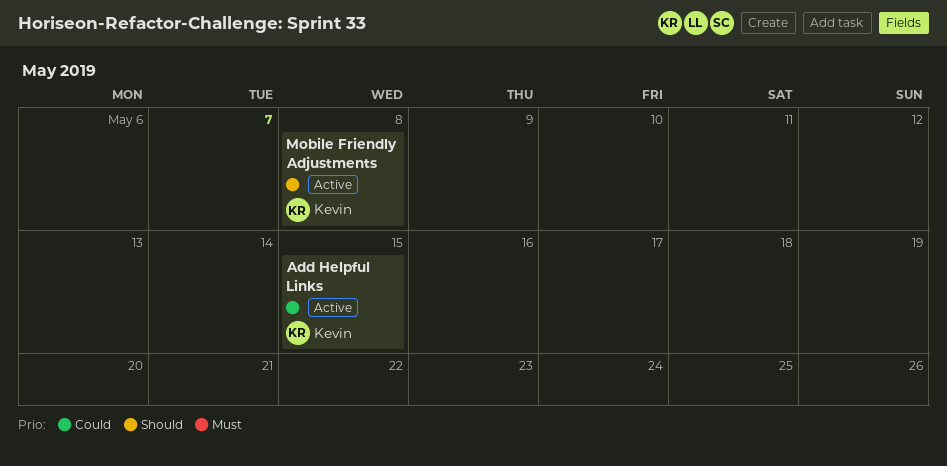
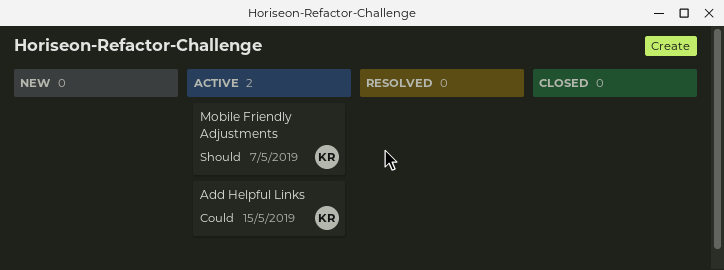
Mobile Friendly Adjustments, due: May 8 -> May 7

